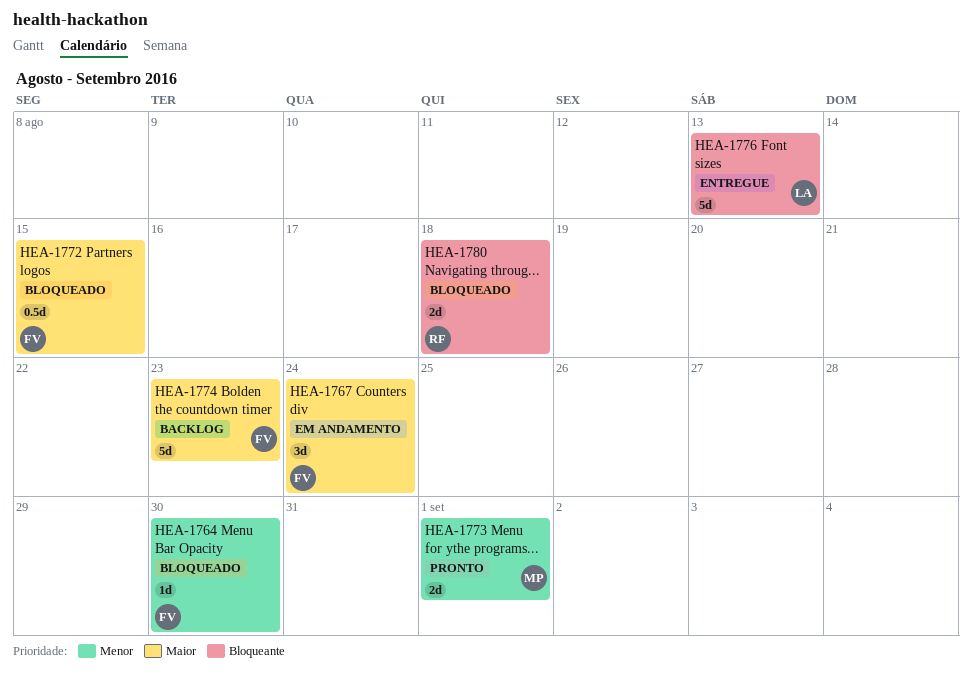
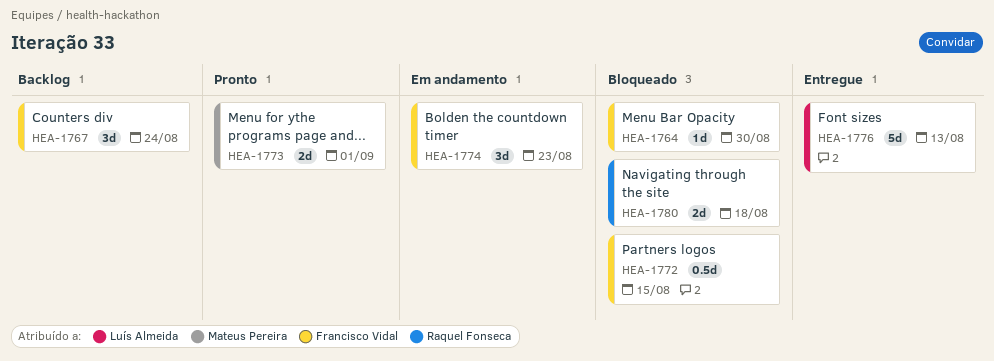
HEA-1767, status: Em andamento -> Backlog
HEA-1774, status: Backlog -> Em andamento
HEA-1774, estimate: 5d -> 3d

